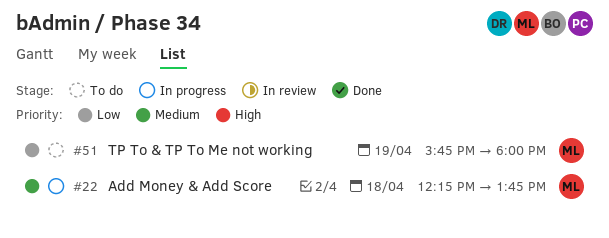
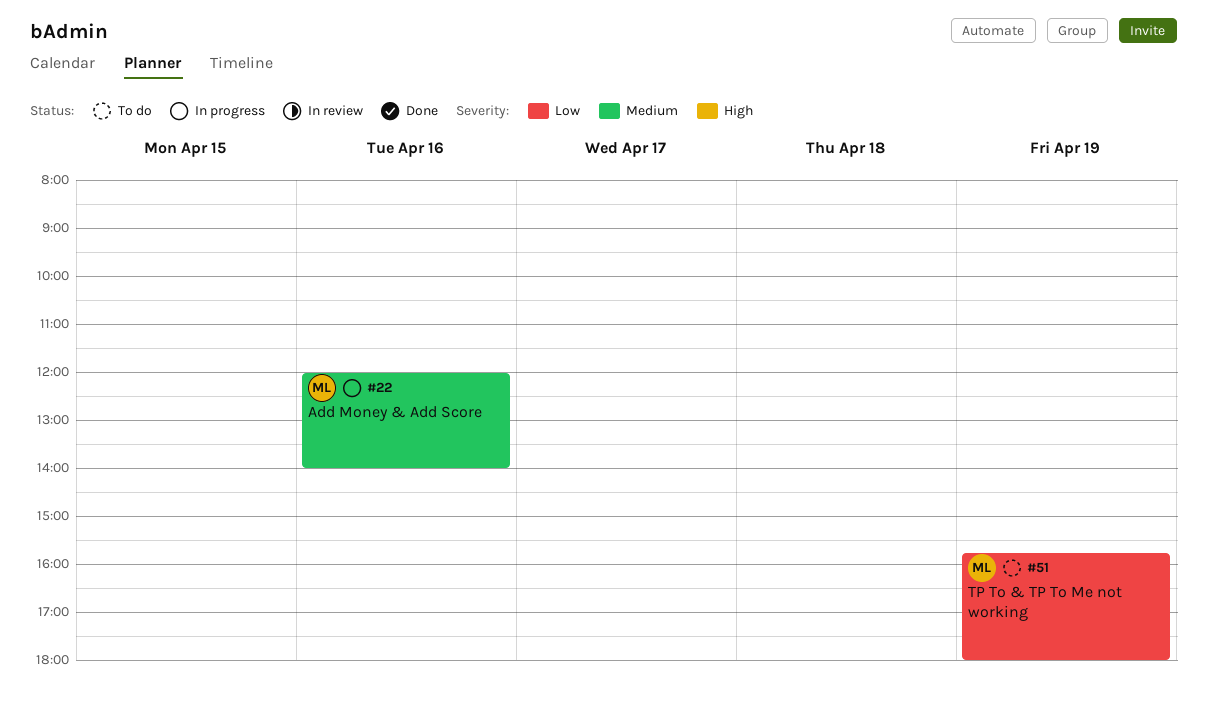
#22, day: Apr 18 -> Apr 16
#22, begins: 12:15 -> 12:00
#22, ends: 13:45 -> 14:00

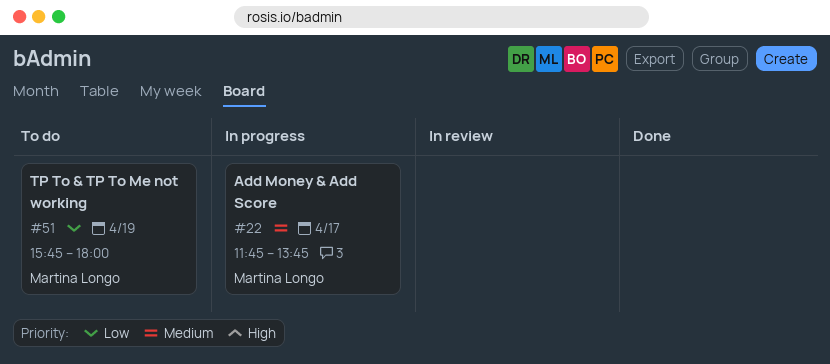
#22, day: Apr 16 -> Apr 17
#22, begins: 12:00 -> 11:45
#22, ends: 14:00 -> 13:45

